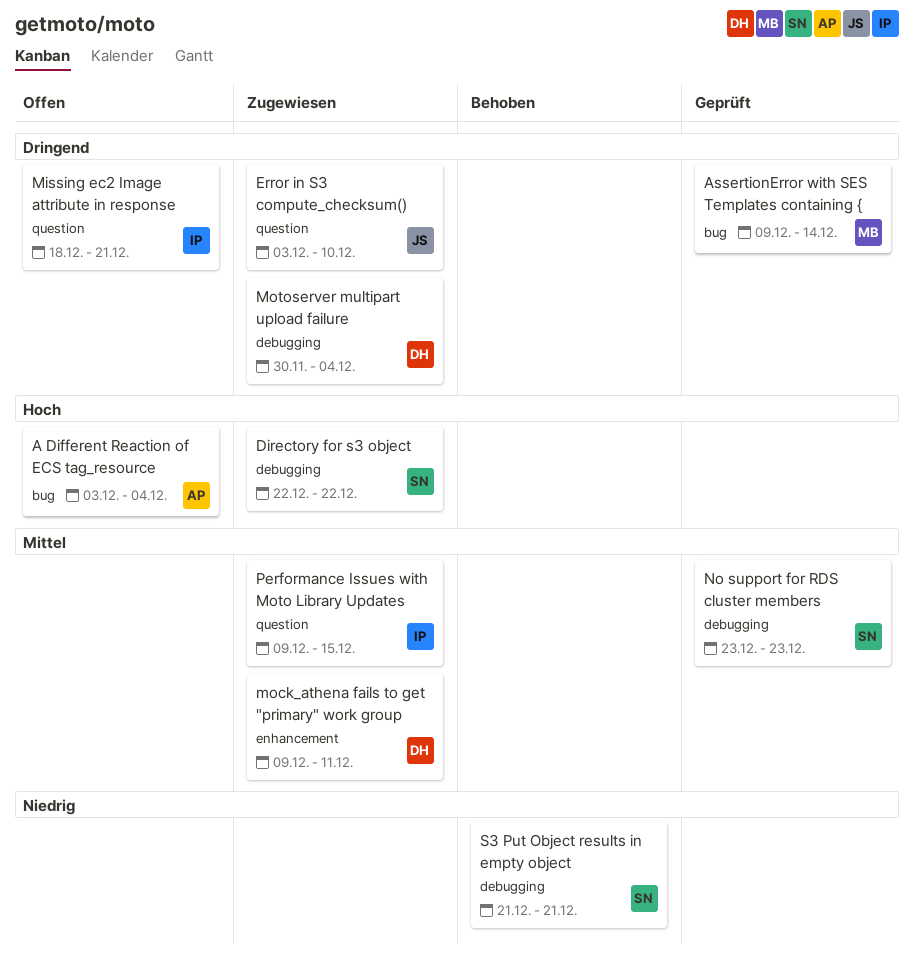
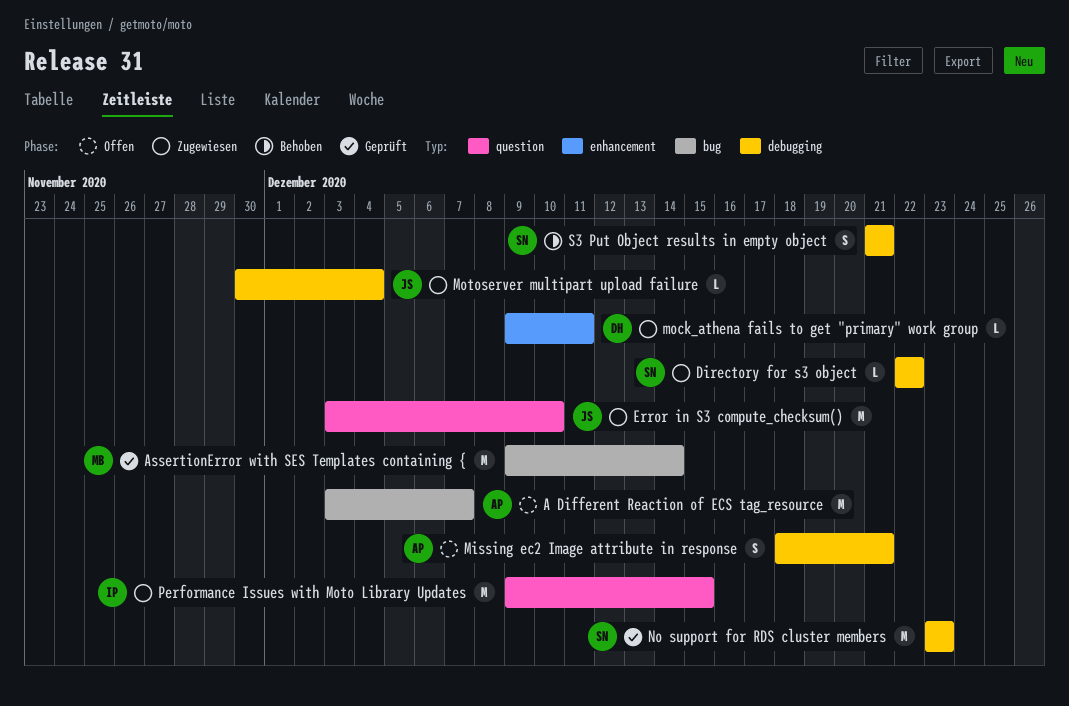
A Different Reaction of ECS tag_resource, due: Dec 4 -> Dec 7
Missing ec2 Image attribute in response, owner: IP -> AP
Missing ec2 Image attribute in response, label: question -> debugging
Motoserver multipart upload failure, owner: DH -> JS

